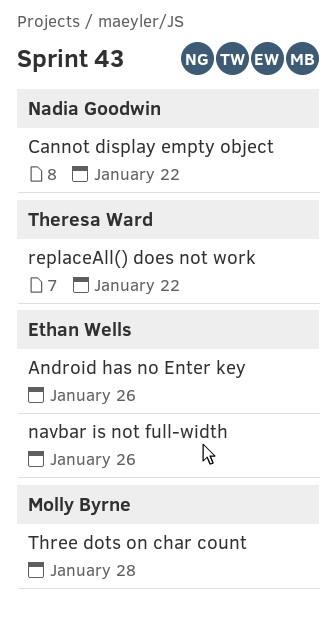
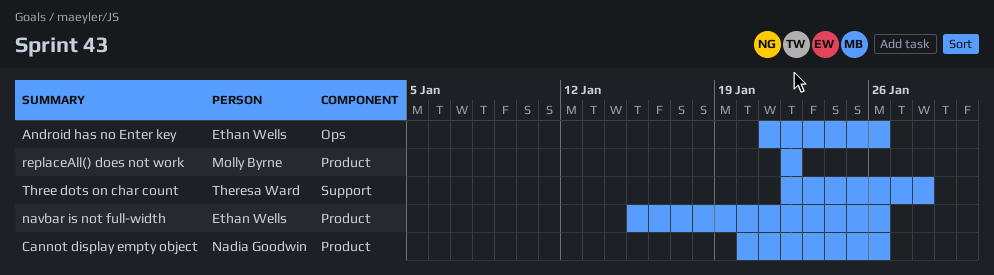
Cannot display empty object, due: Jan 22 -> Jan 26
replaceAll() does not work, owner: Theresa Ward -> Molly Byrne
Three dots on char count, owner: Molly Byrne -> Theresa Ward

